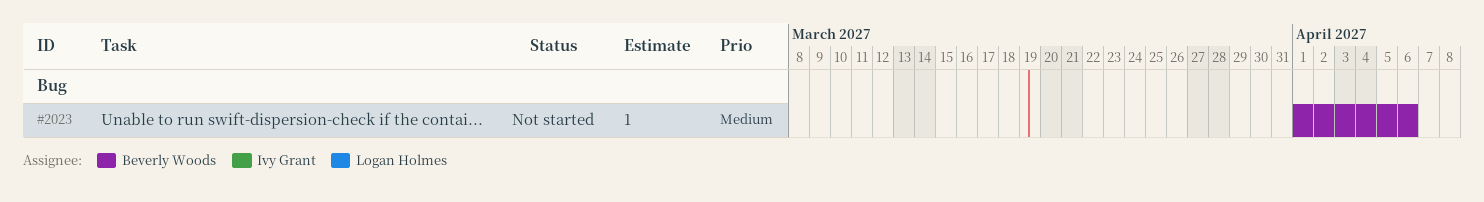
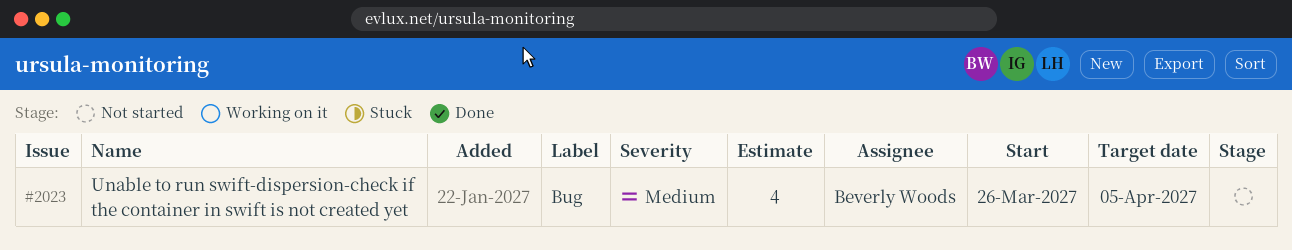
#2023, estimate: 1 -> 4
#2023, start: Apr 1 -> Mar 26
#2023, due: Apr 6 -> Apr 5

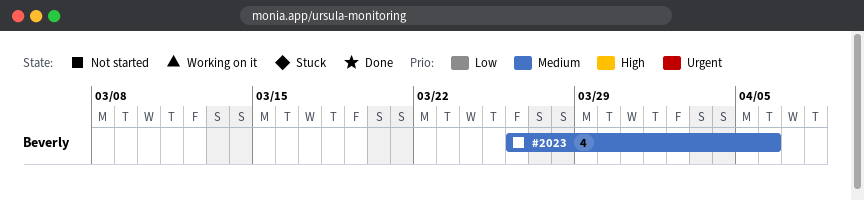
#2023, due: Apr 5 -> Apr 6

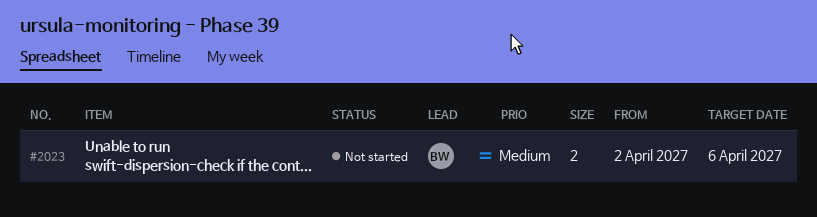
#2023, estimate: 4 -> 2
#2023, start: Mar 26 -> Apr 2

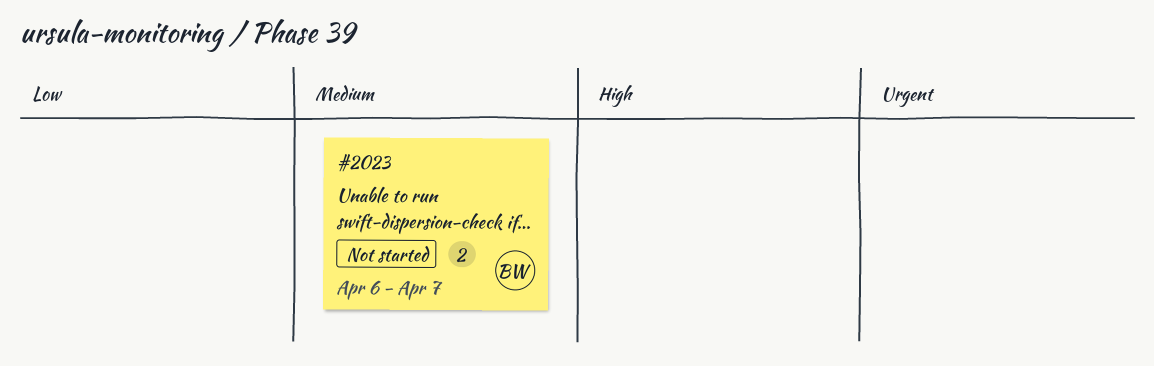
#2023, start: Apr 2 -> Apr 6
#2023, due: Apr 6 -> Apr 7

